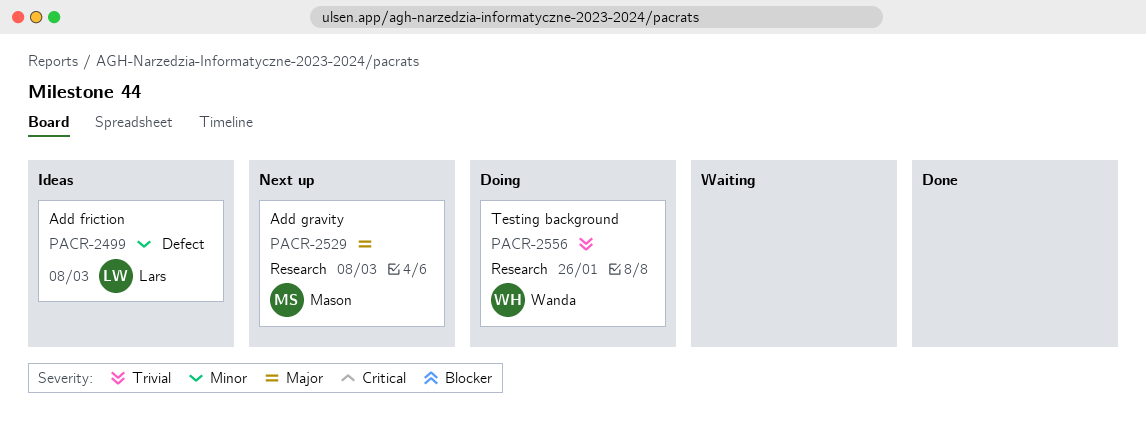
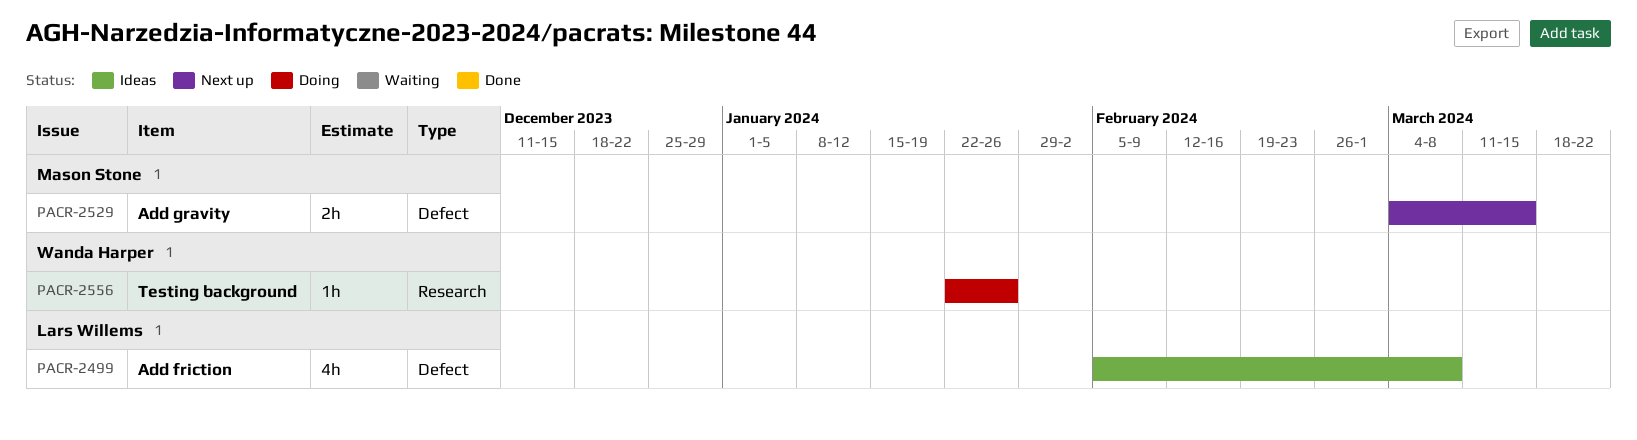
PACR-2529, label: Research -> Defect
PACR-2529, due: Mar 8 -> Mar 15

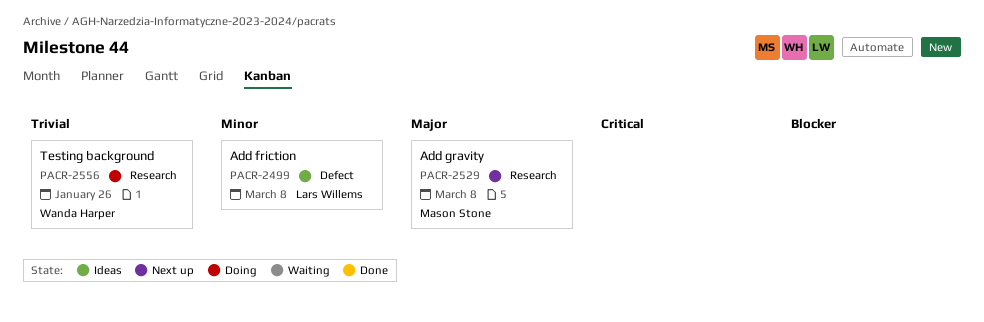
PACR-2529, label: Defect -> Research
PACR-2529, due: Mar 15 -> Mar 8

